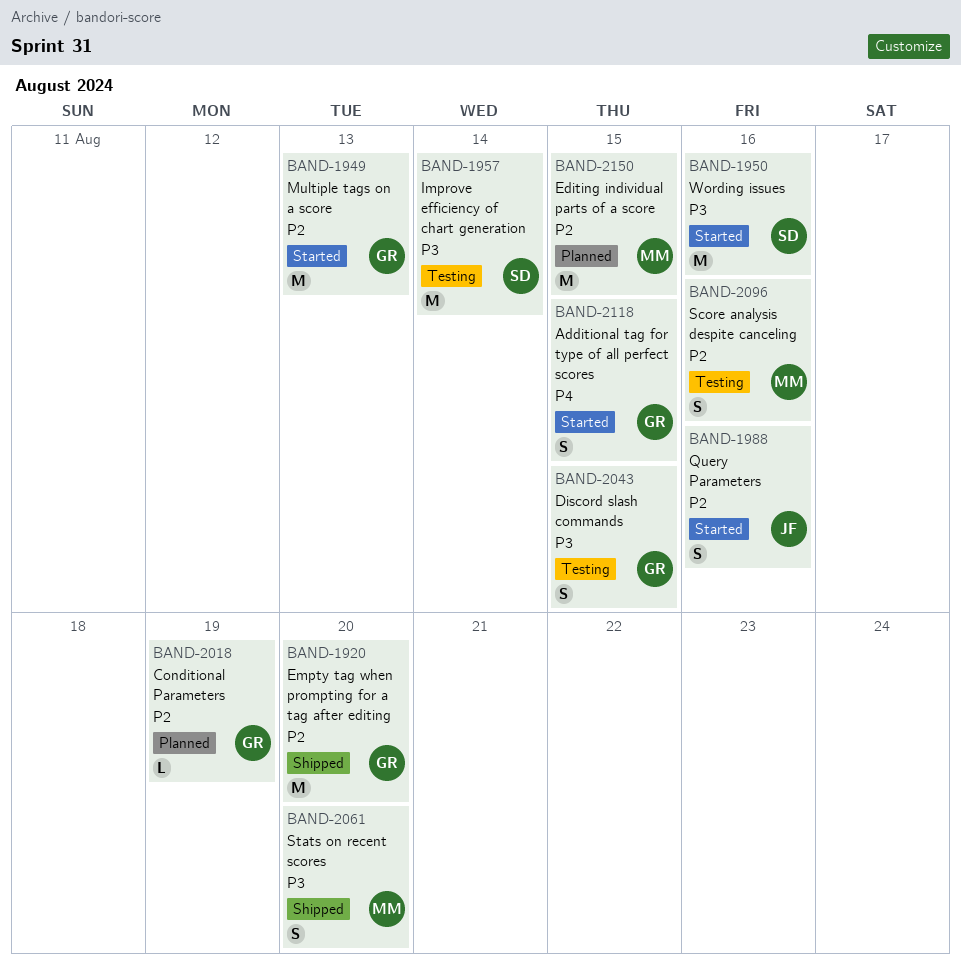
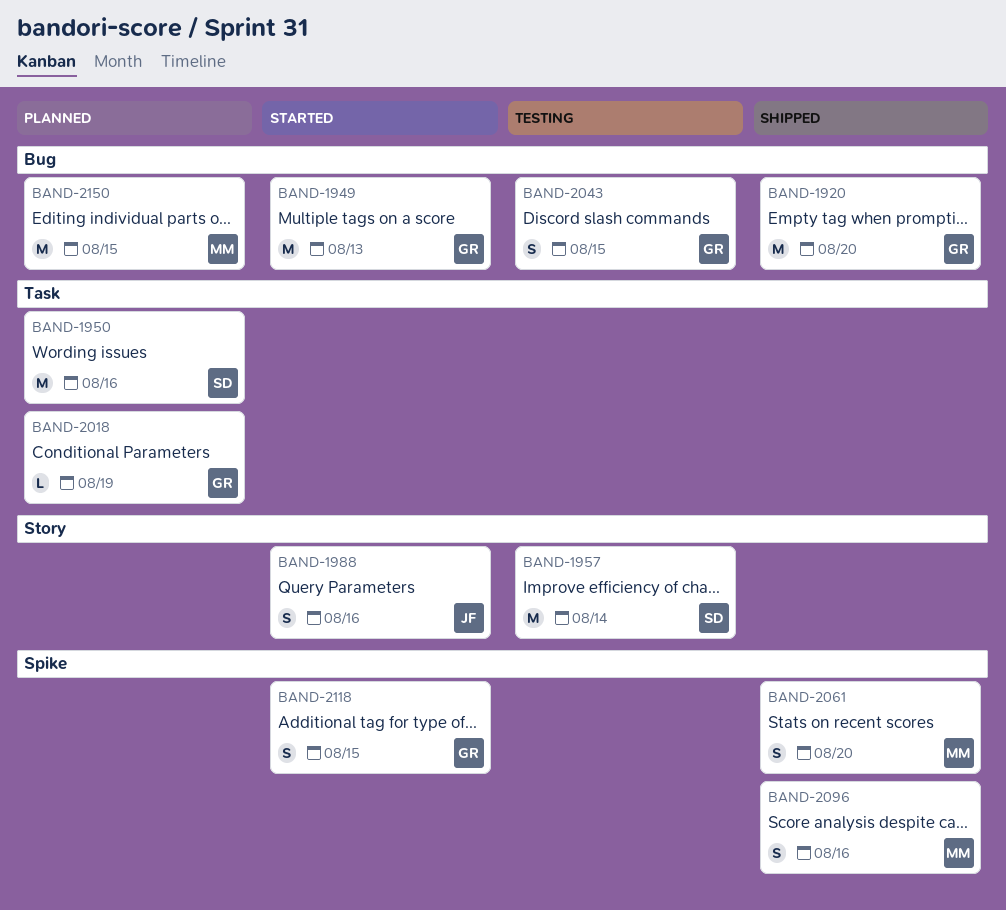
BAND-1950, status: Started -> Planned
BAND-2096, status: Testing -> Shipped

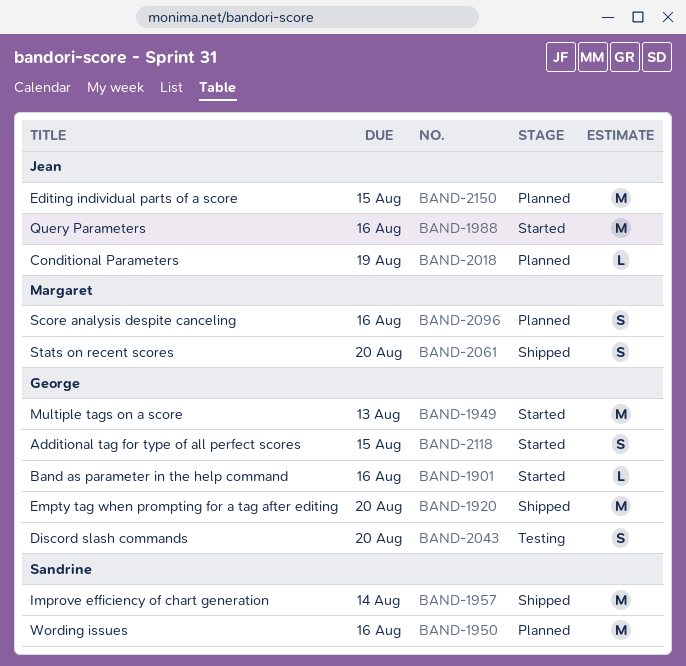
BAND-1901: none -> present
BAND-1957, status: Testing -> Shipped
BAND-1988, estimate: S -> M
BAND-2018, owner: George -> Jean
BAND-2043, due: Aug 15 -> Aug 20
BAND-2096, status: Shipped -> Planned
BAND-2150, owner: Margaret -> Jean

